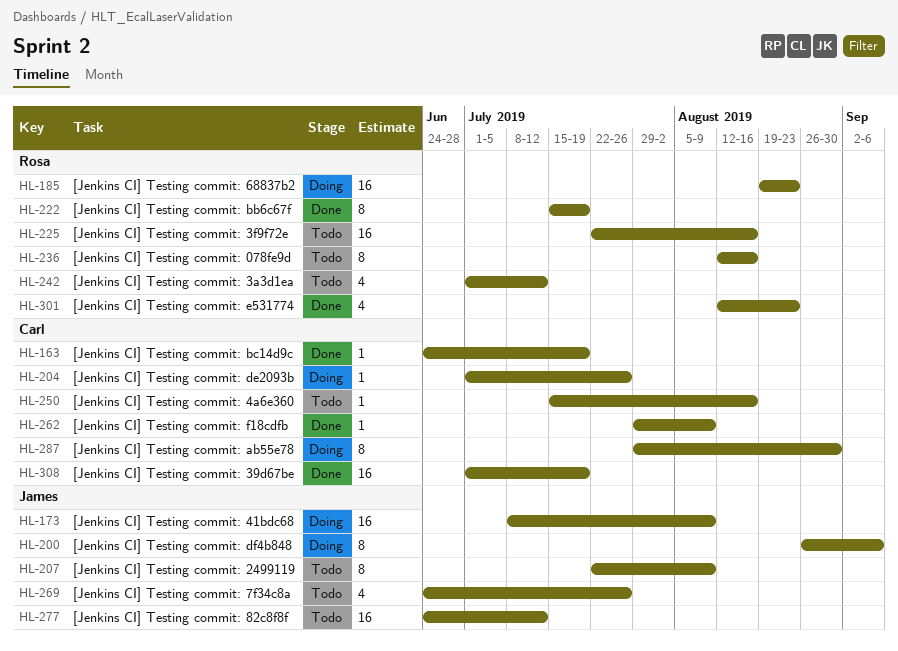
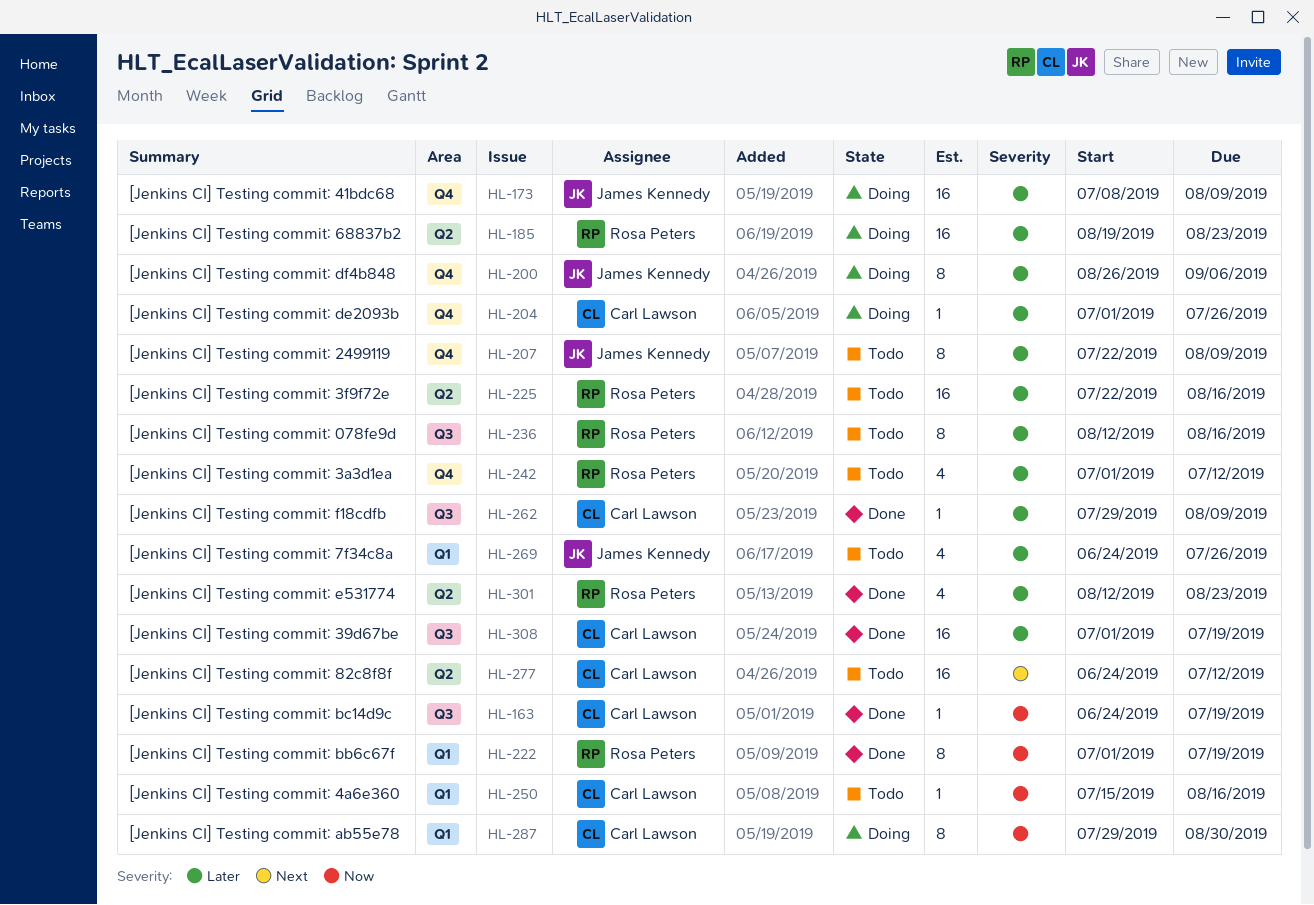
HL-222, start: Jul 15 -> Jul 1
HL-277, owner: James Kennedy -> Carl Lawson

